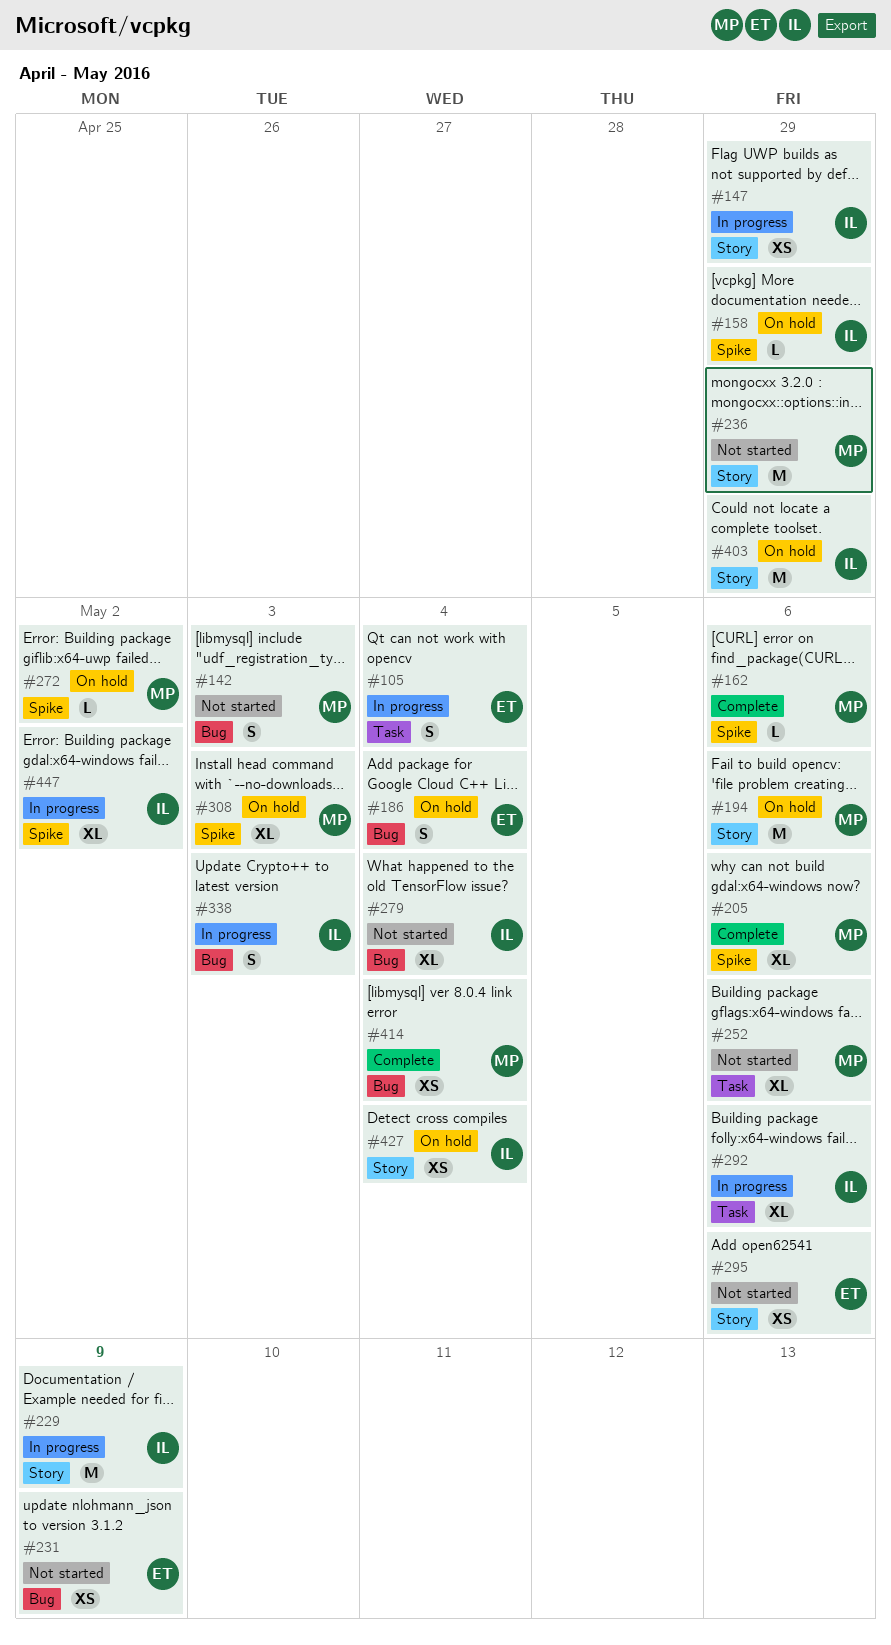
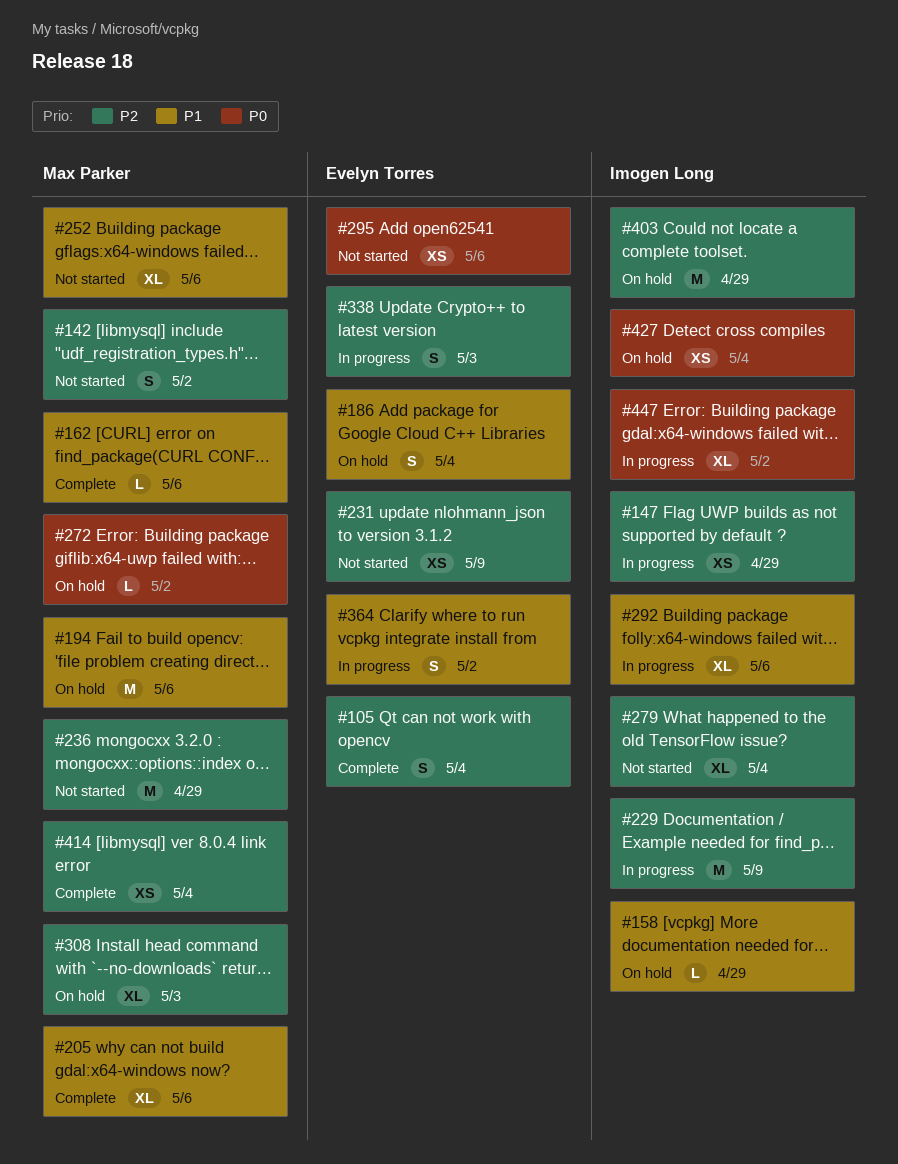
#105, status: In progress -> Complete
#142, due: May 3 -> May 2
#338, owner: Imogen Long -> Evelyn Torres
#364: none -> present

